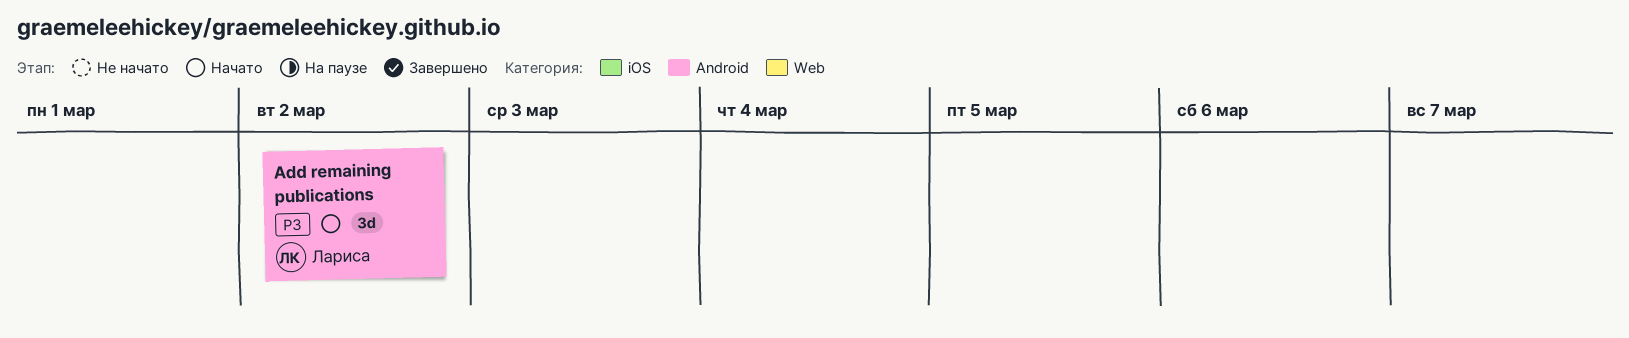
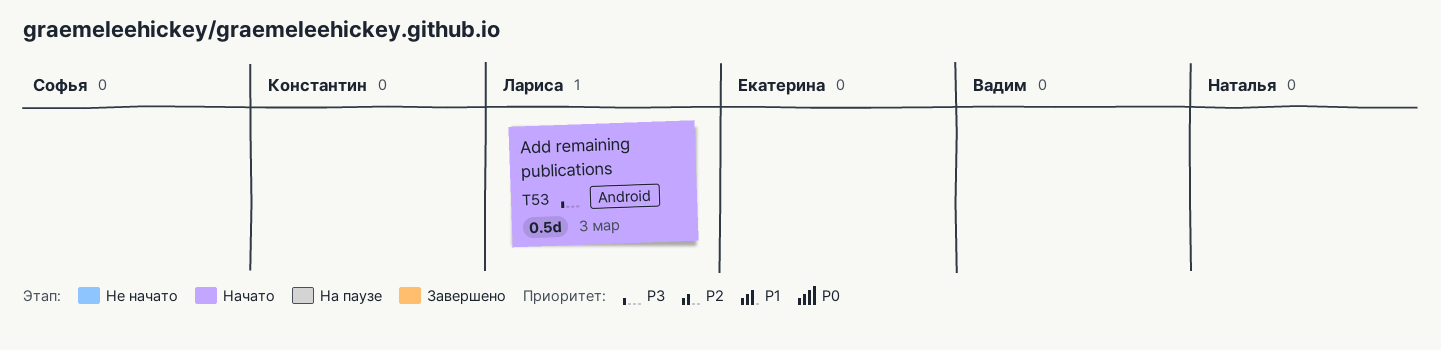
Add remaining publications, estimate: 3d -> 0.5d
Add remaining publications, due: Mar 2 -> Mar 3

